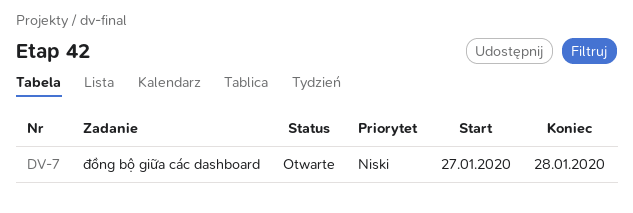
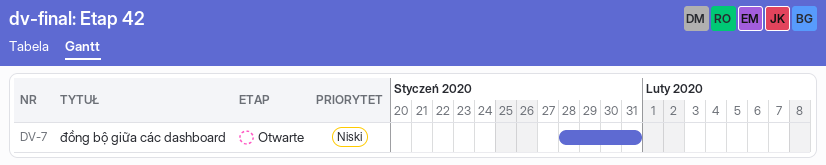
DV-7, start: Jan 27 -> Jan 28
DV-7, due: Jan 28 -> Jan 31

